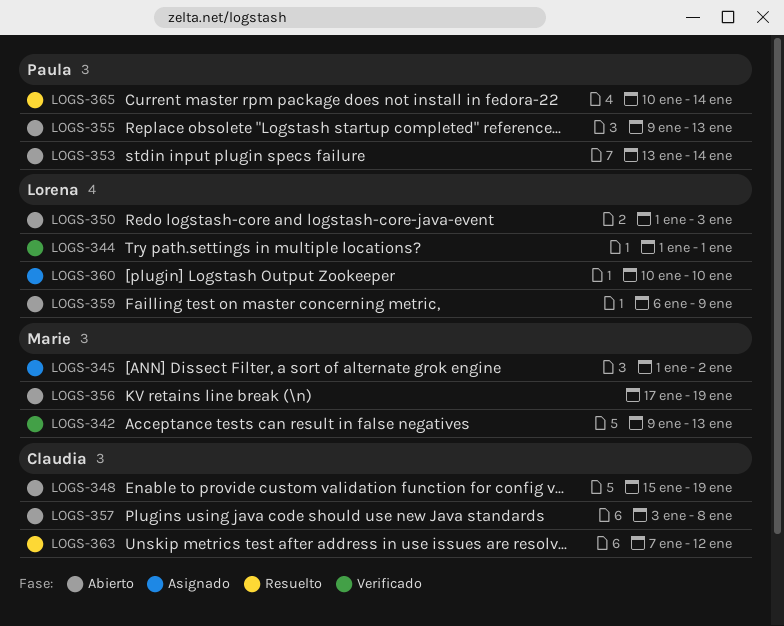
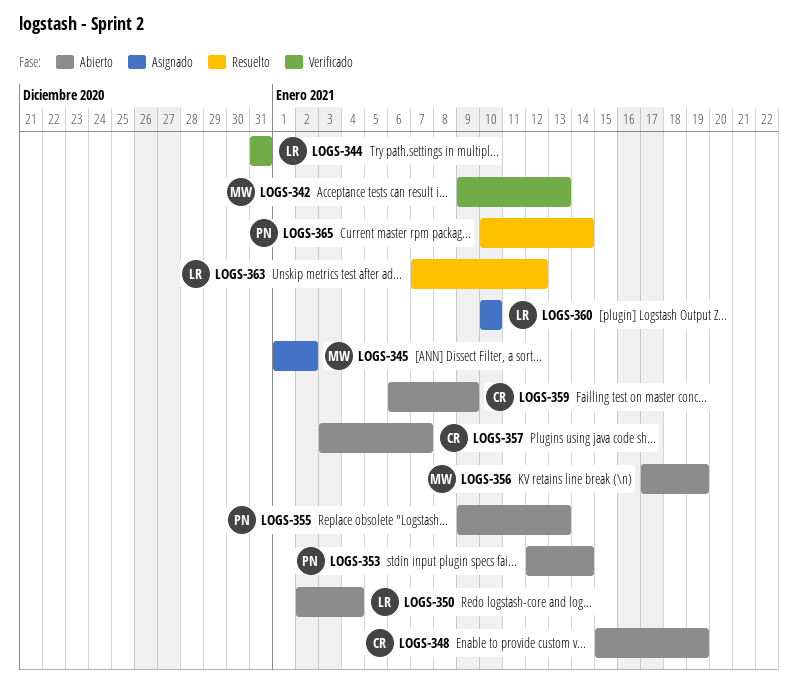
LOGS-344, start: Jan 1 -> Dec 31
LOGS-344, due: Jan 1 -> Dec 31
LOGS-350, start: Jan 1 -> Jan 2
LOGS-350, due: Jan 3 -> Jan 4
LOGS-353, start: Jan 13 -> Jan 12
LOGS-357, due: Jan 8 -> Jan 7
LOGS-359, owner: Lorena -> Claudia
LOGS-363, owner: Claudia -> Lorena

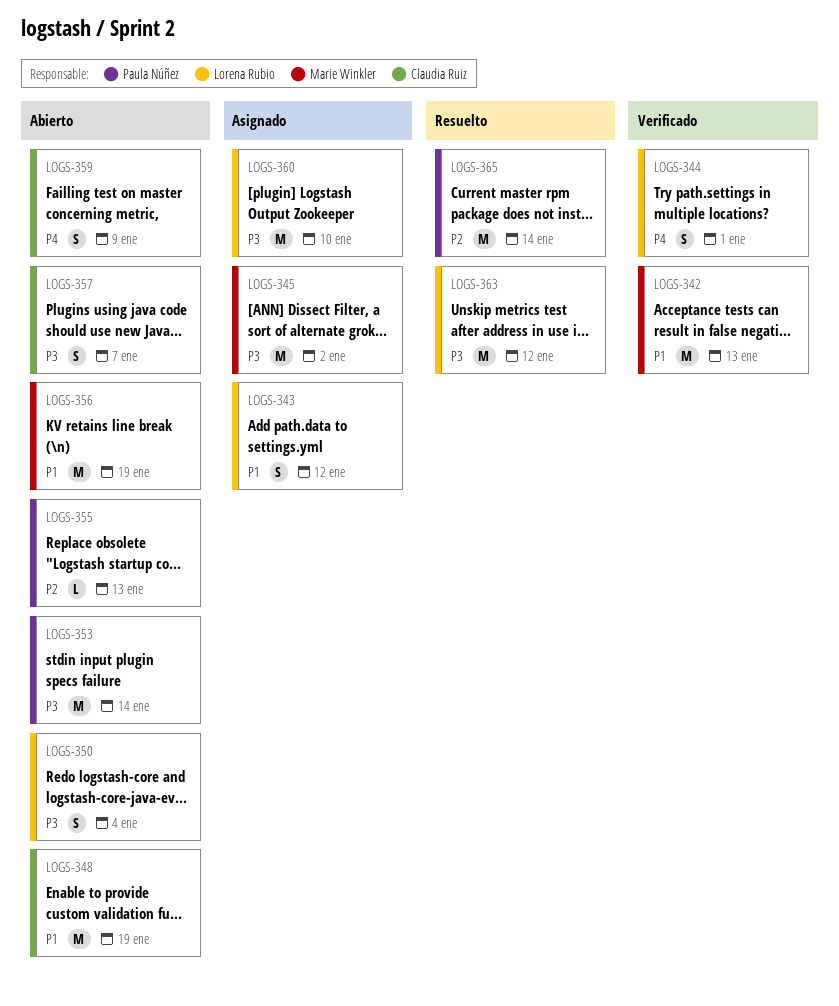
LOGS-343: none -> present
LOGS-344, due: Dec 31 -> Jan 1

